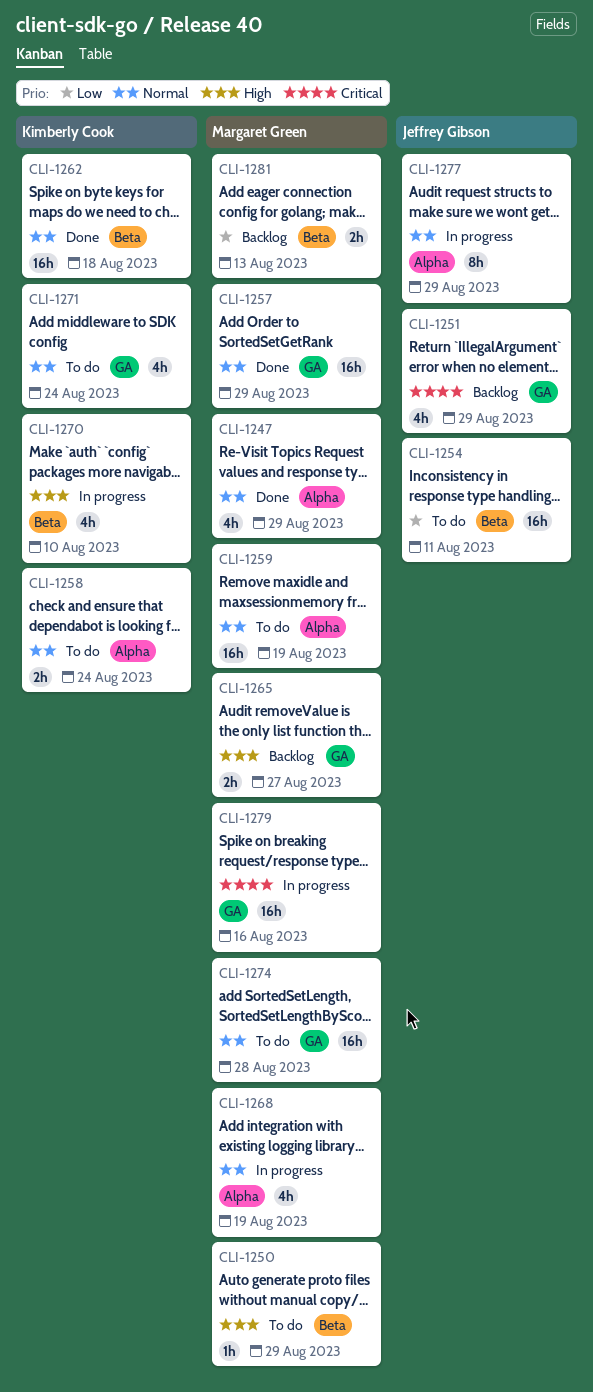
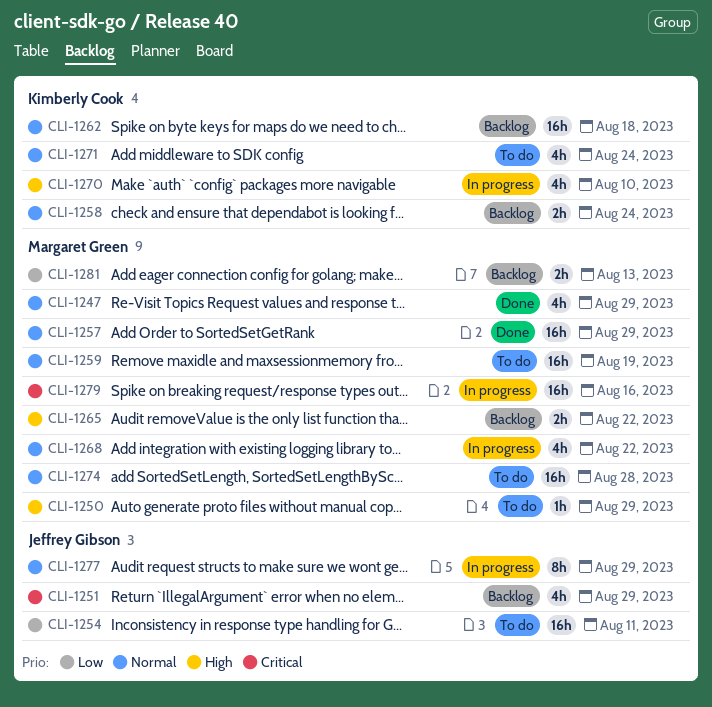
CLI-1258, status: To do -> Backlog
CLI-1262, status: Done -> Backlog
CLI-1265, due: Aug 27 -> Aug 22
CLI-1268, due: Aug 19 -> Aug 22

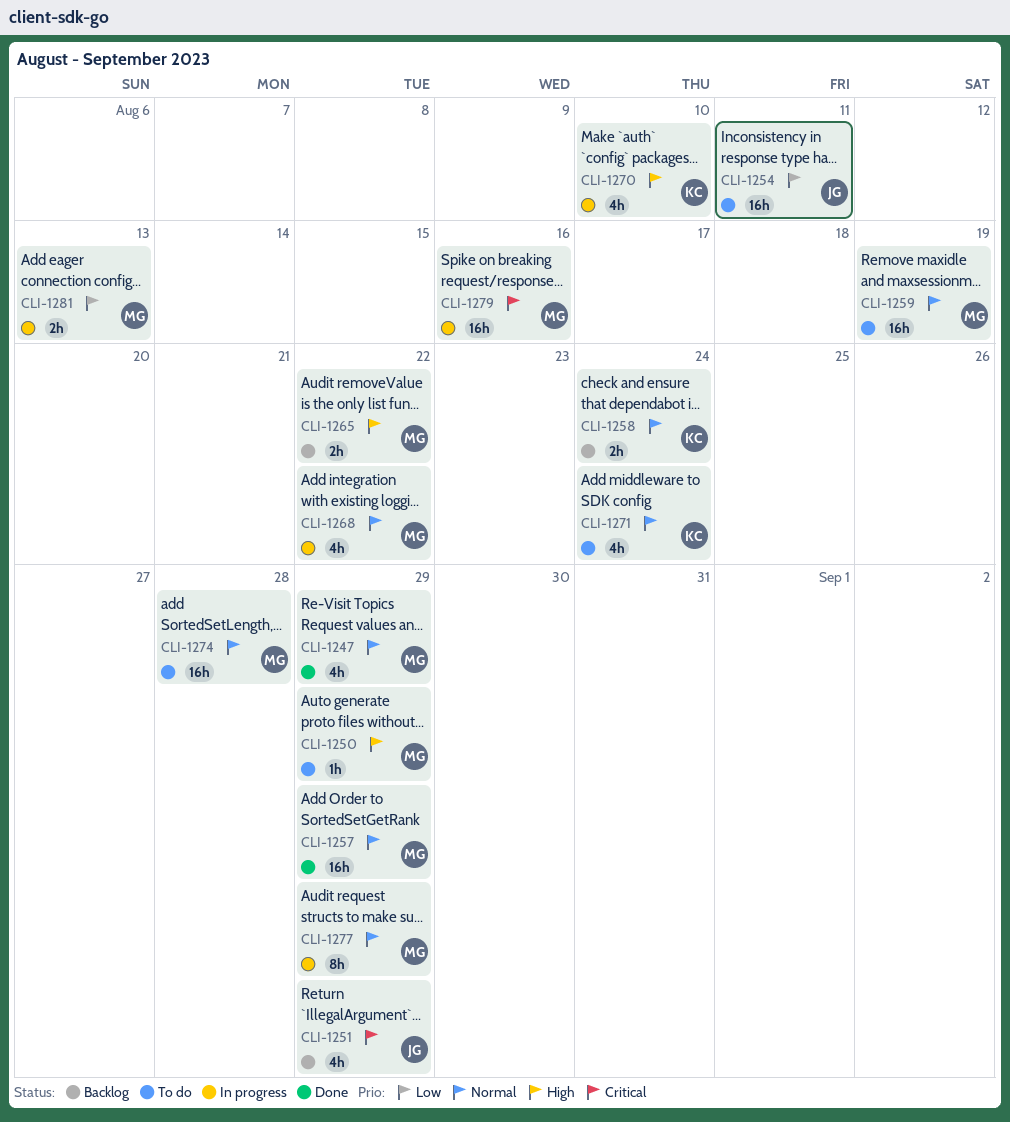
CLI-1262: present -> none
CLI-1277, owner: Jeffrey Gibson -> Margaret Green
CLI-1281, status: Backlog -> In progress

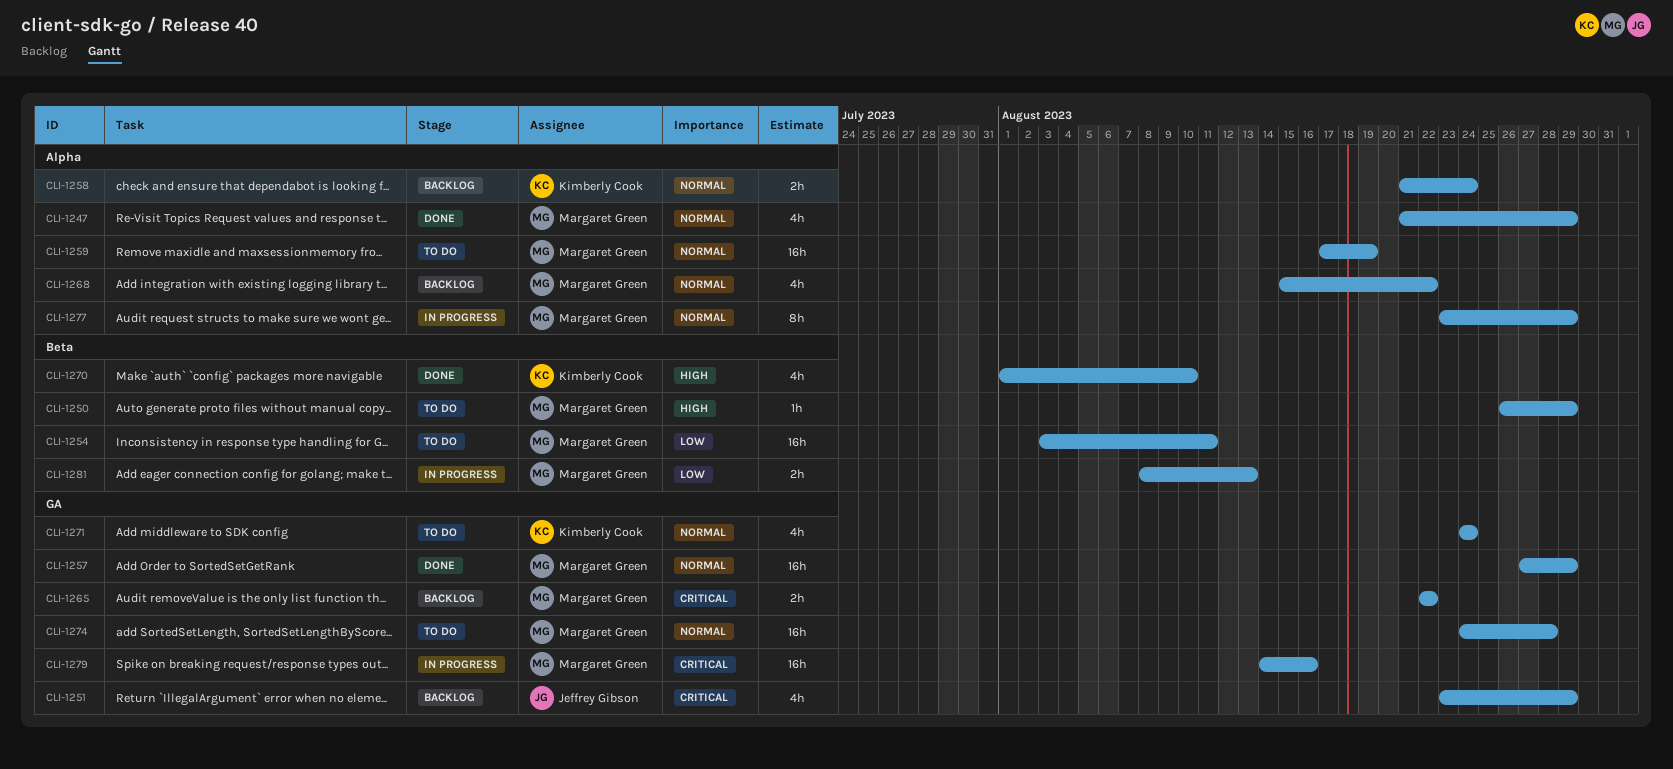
CLI-1254, owner: Jeffrey Gibson -> Margaret Green
CLI-1265, priority: High -> Critical
CLI-1268, status: In progress -> Backlog
CLI-1270, status: In progress -> Done

